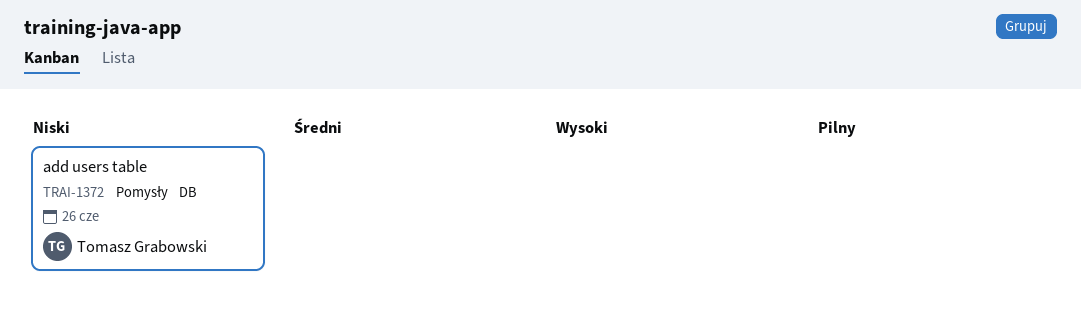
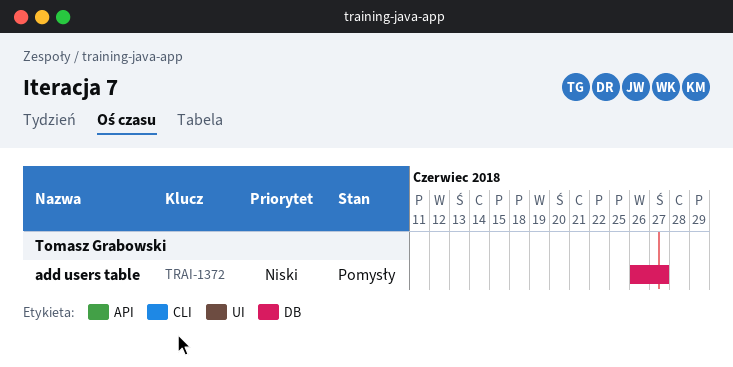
TRAI-1372, due: Jun 26 -> Jun 27

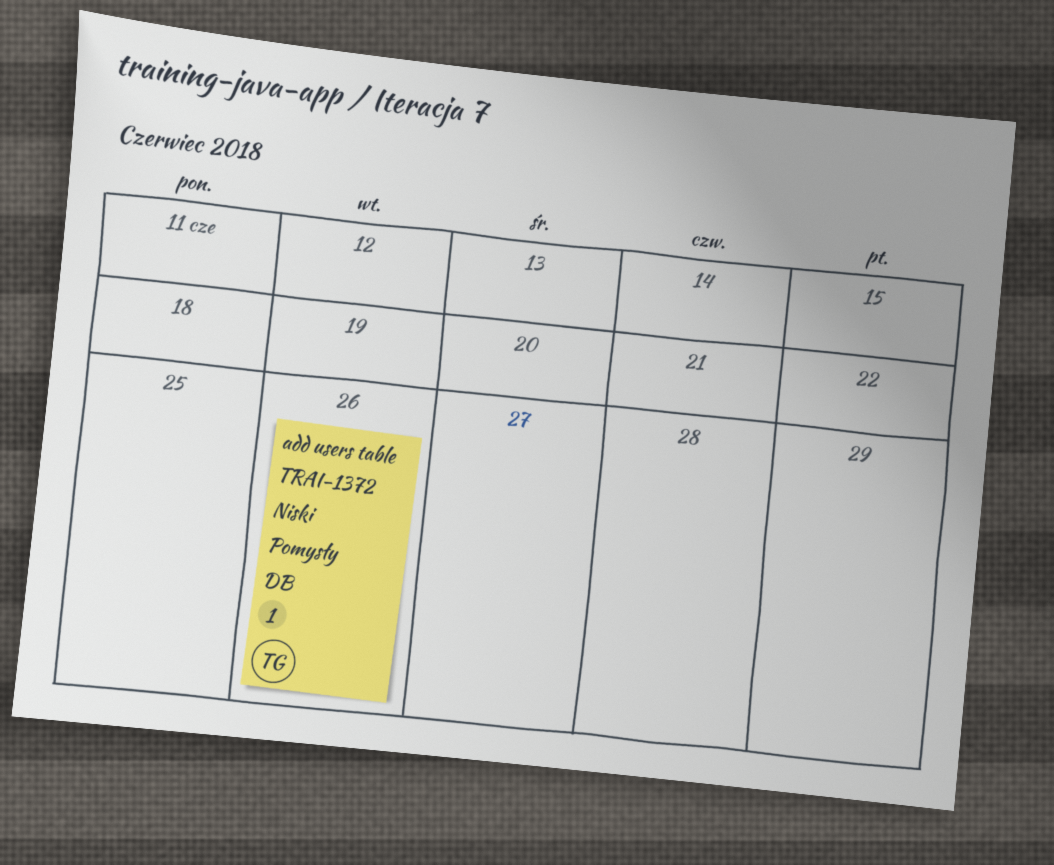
TRAI-1372, due: Jun 27 -> Jun 26

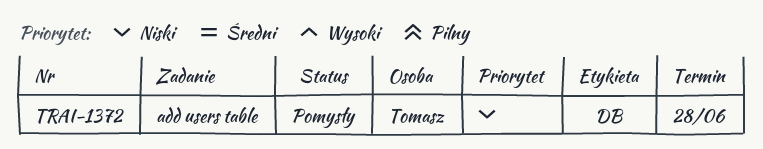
TRAI-1372, due: Jun 26 -> Jun 28

